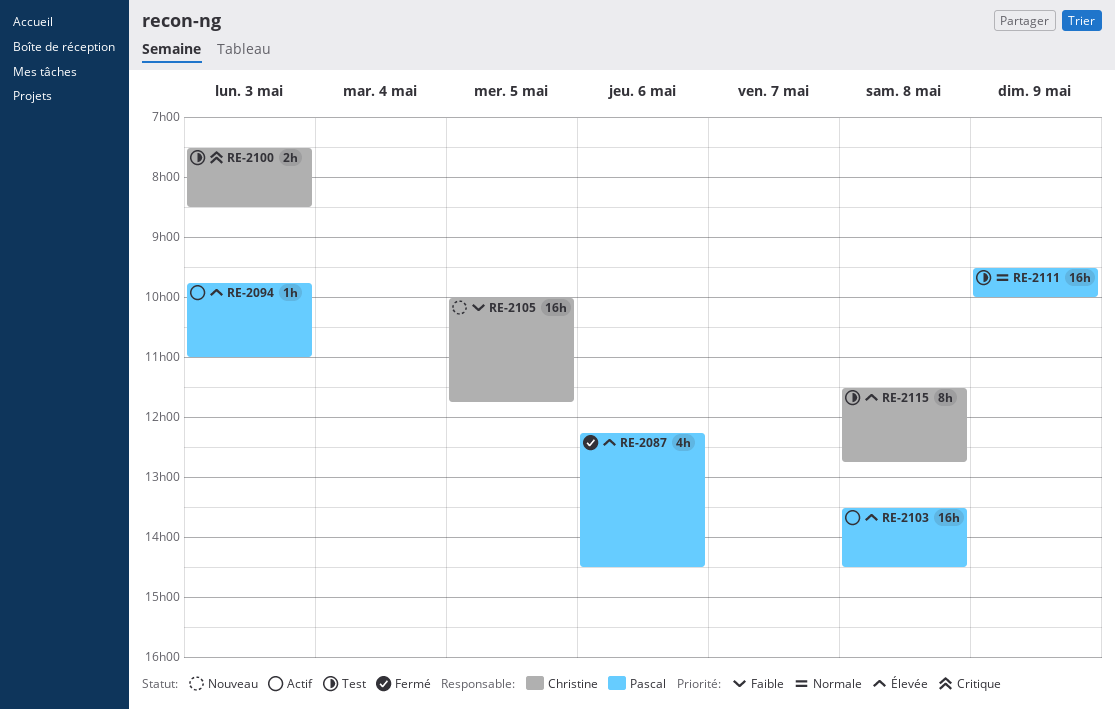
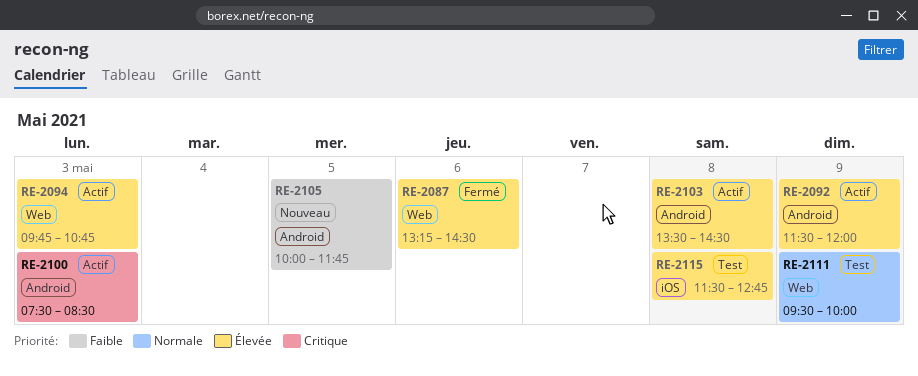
RE-2087, begins: 12:15 -> 13:15
RE-2092: none -> present
RE-2094, ends: 11:00 -> 10:45
RE-2100, status: Test -> Actif

